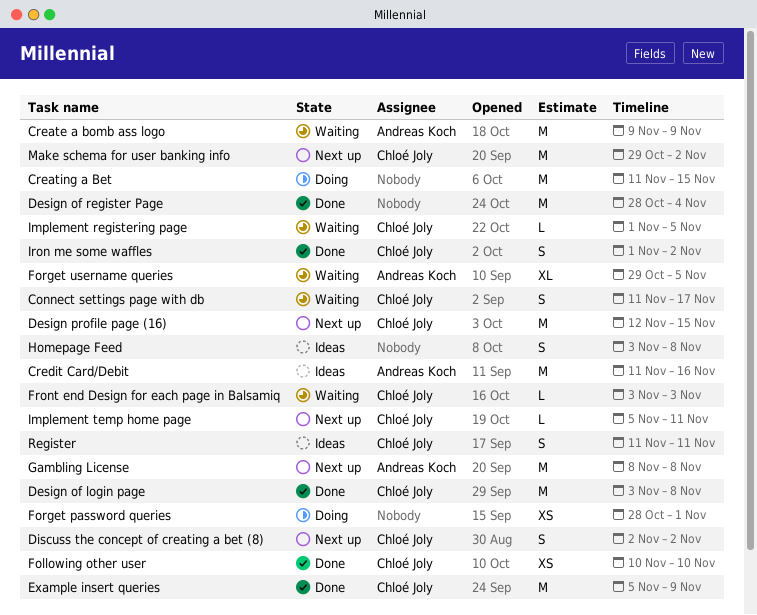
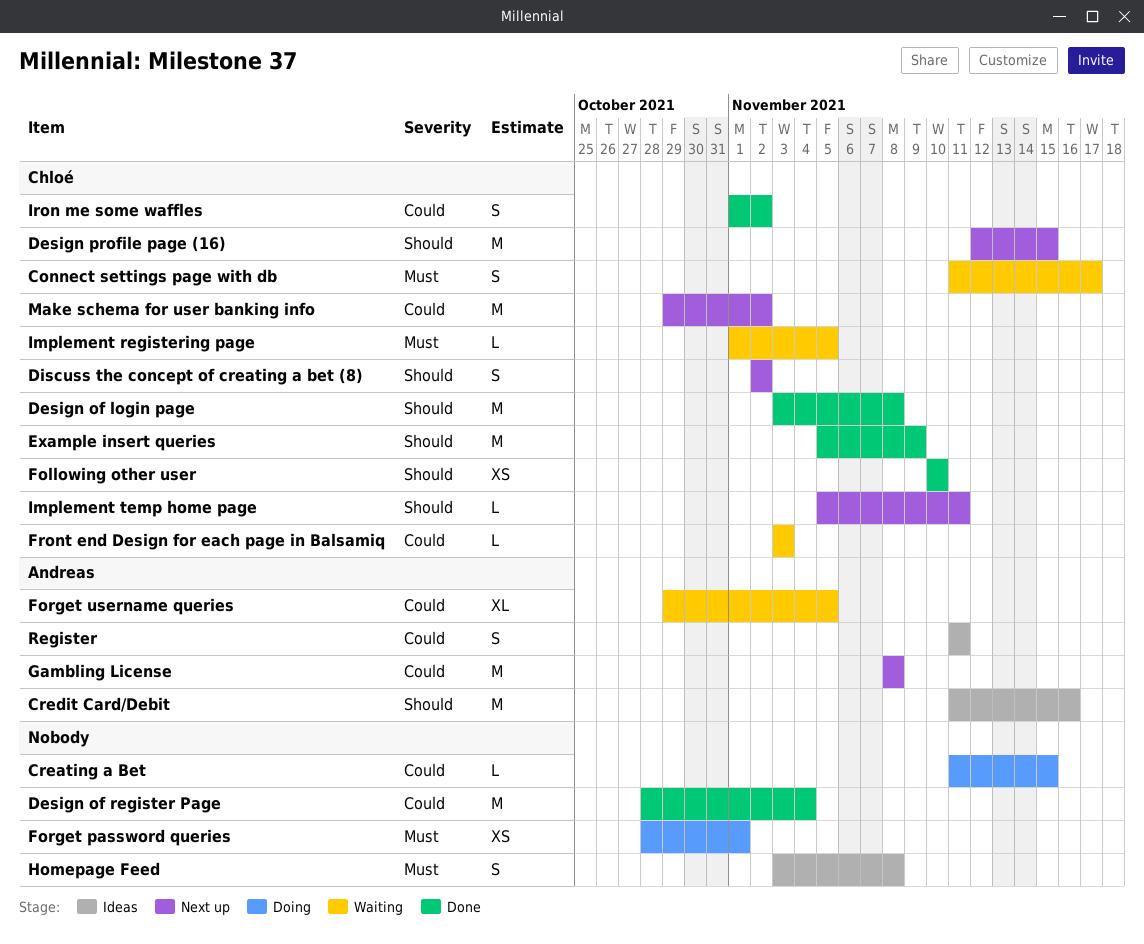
Create a bomb ass logo: present -> none
Creating a Bet, estimate: M -> L
Register, owner: Chloé Joly -> Andreas Koch

